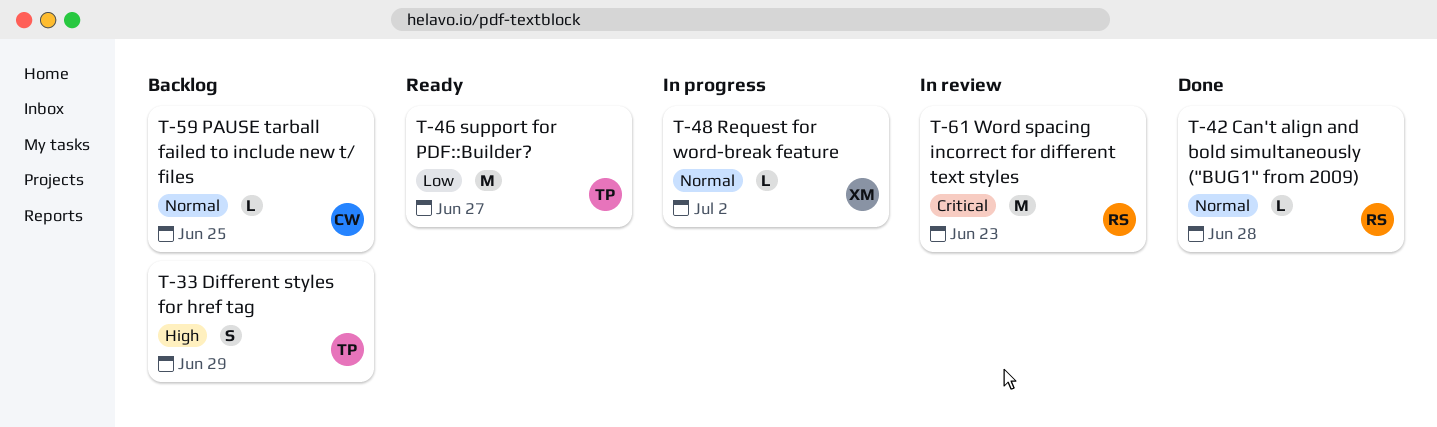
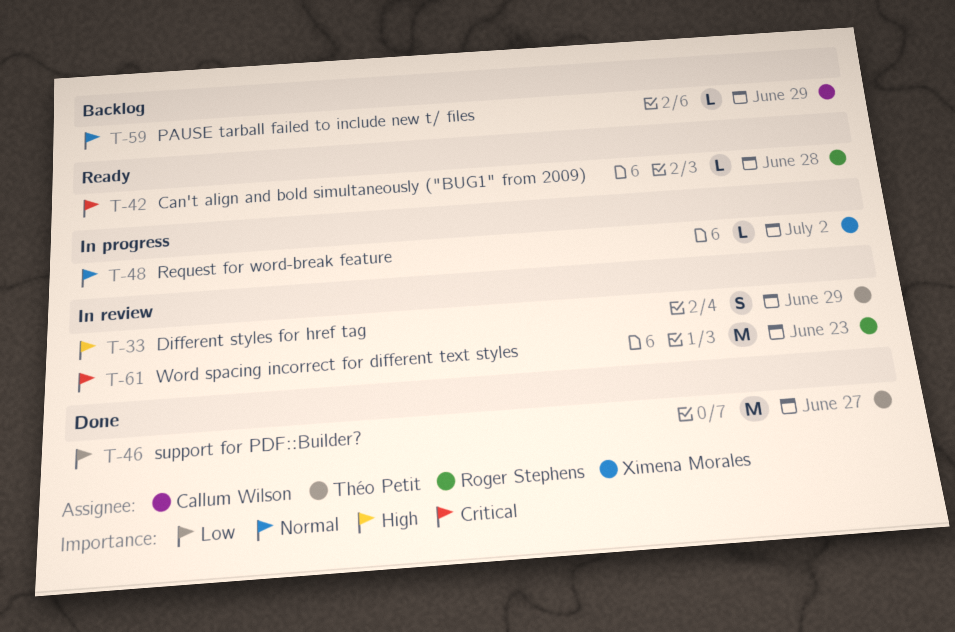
T-33, status: Backlog -> In review
T-42, status: Done -> Ready
T-42, priority: Normal -> Critical
T-46, status: Ready -> Done
T-59, due: Jun 25 -> Jun 29

